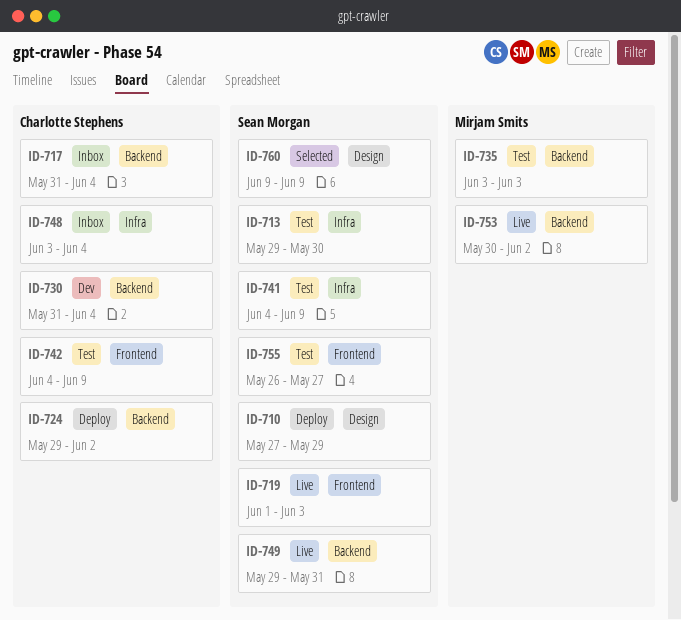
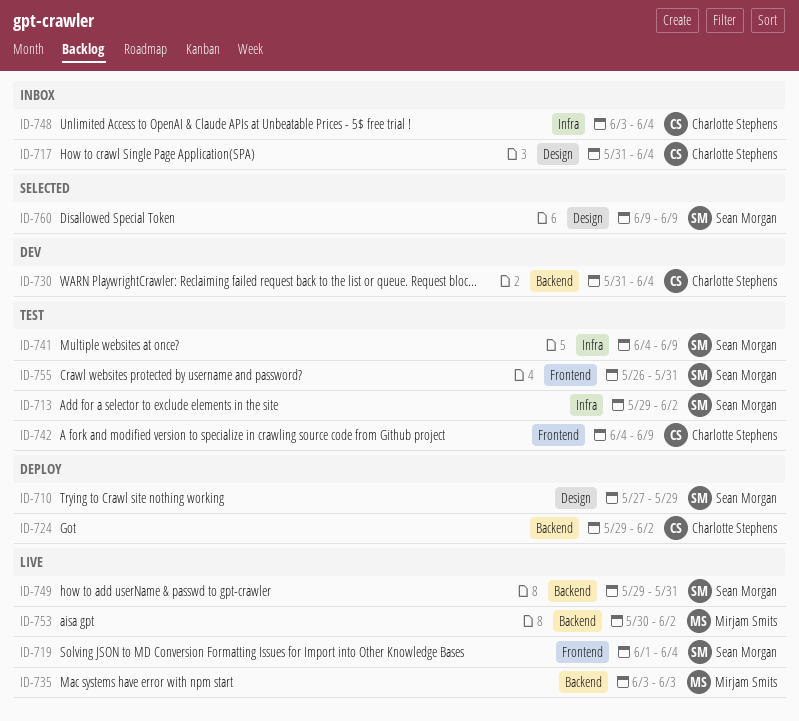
ID-713, due: May 30 -> Jun 2
ID-717, label: Backend -> Design
ID-719, due: Jun 3 -> Jun 4
ID-735, status: Test -> Live
ID-755, due: May 27 -> May 31

